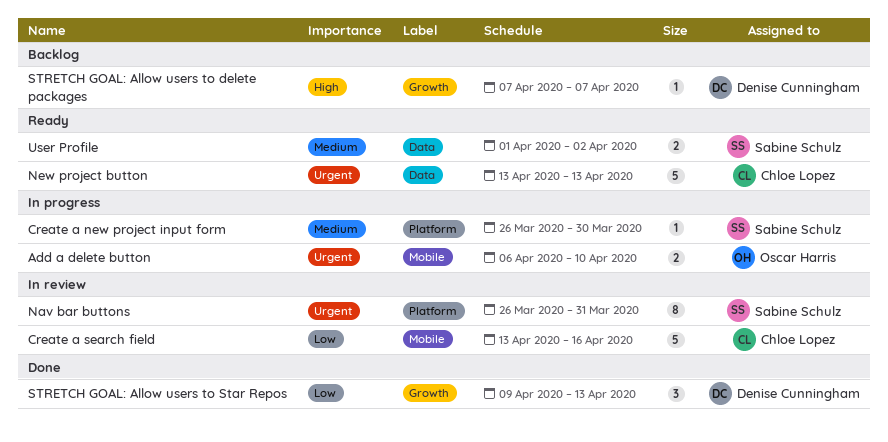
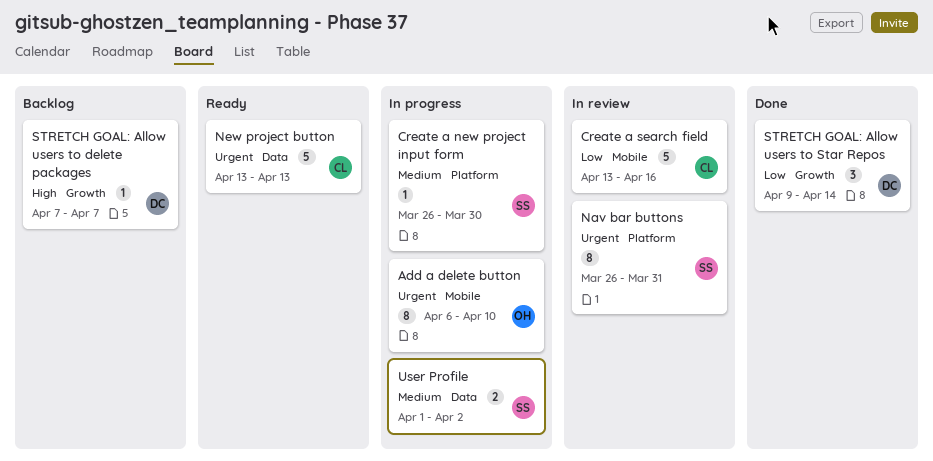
Add a delete button, estimate: 2 -> 8
STRETCH GOAL: Allow users to Star Repos, due: Apr 13 -> Apr 14
User Profile, status: Ready -> In progress

